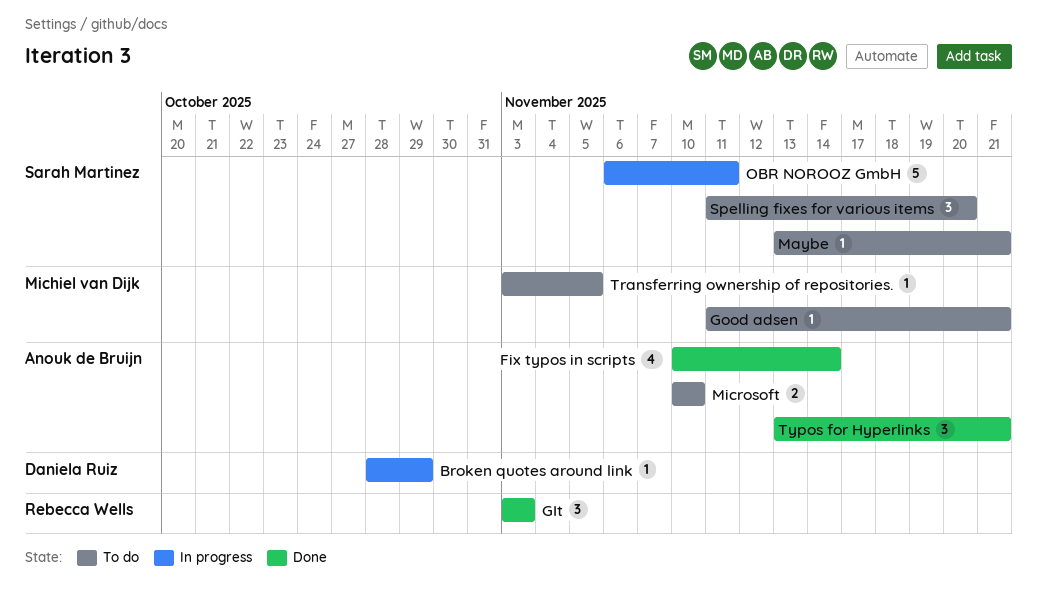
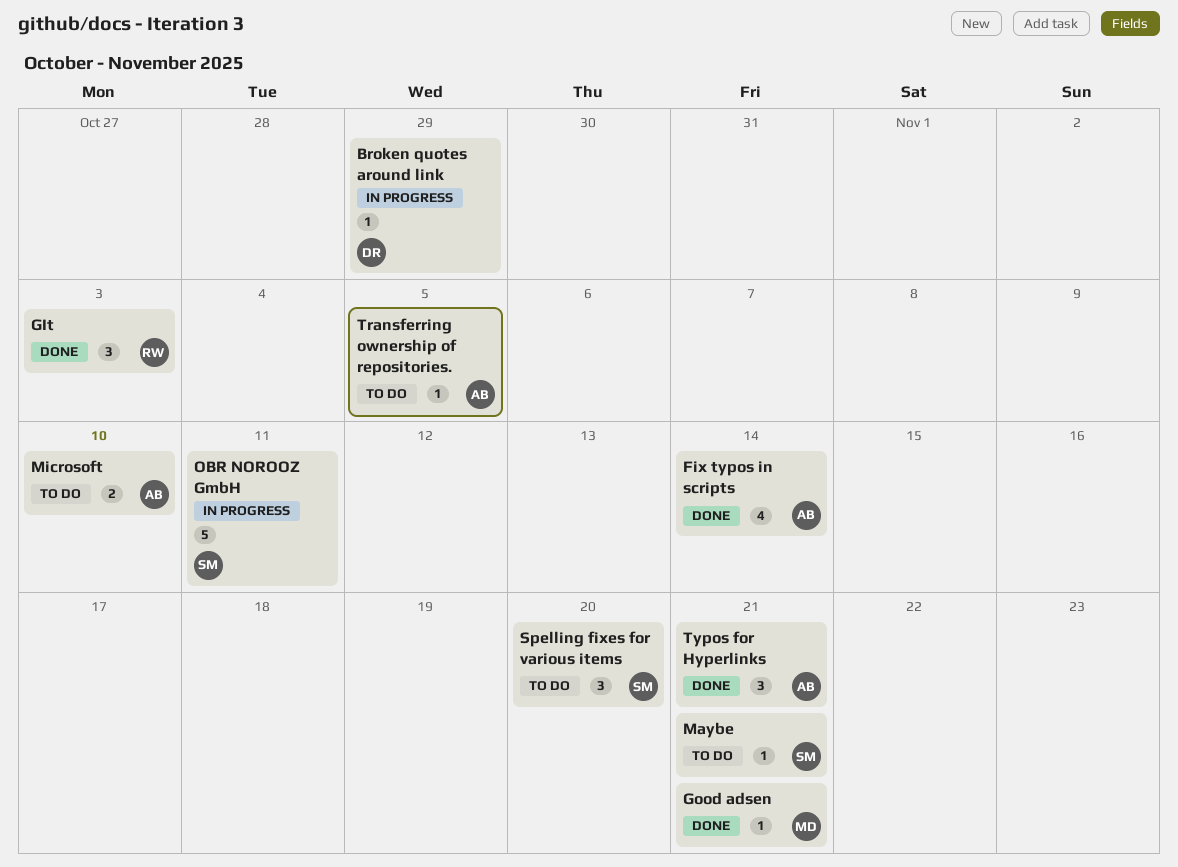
Good adsen, status: To do -> Done
Transferring ownership of repositories., owner: Michiel van Dijk -> Anouk de Bruijn

